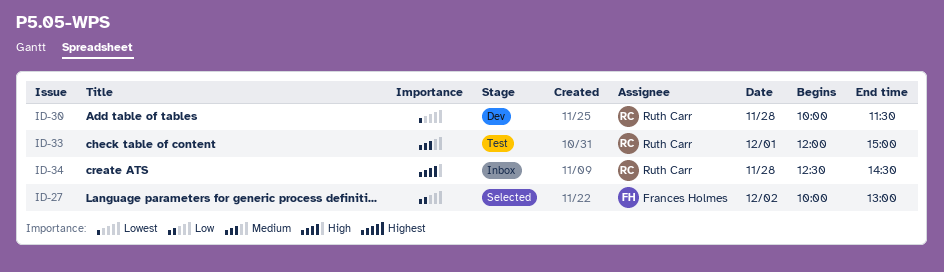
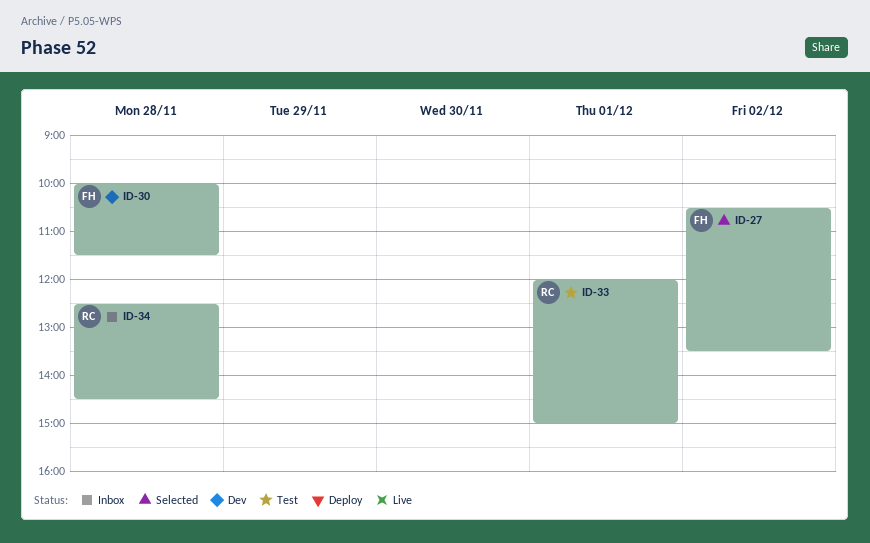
ID-27, begins: 10:00 -> 10:30
ID-27, ends: 13:00 -> 13:30
ID-30, owner: Ruth Carr -> Frances Holmes

